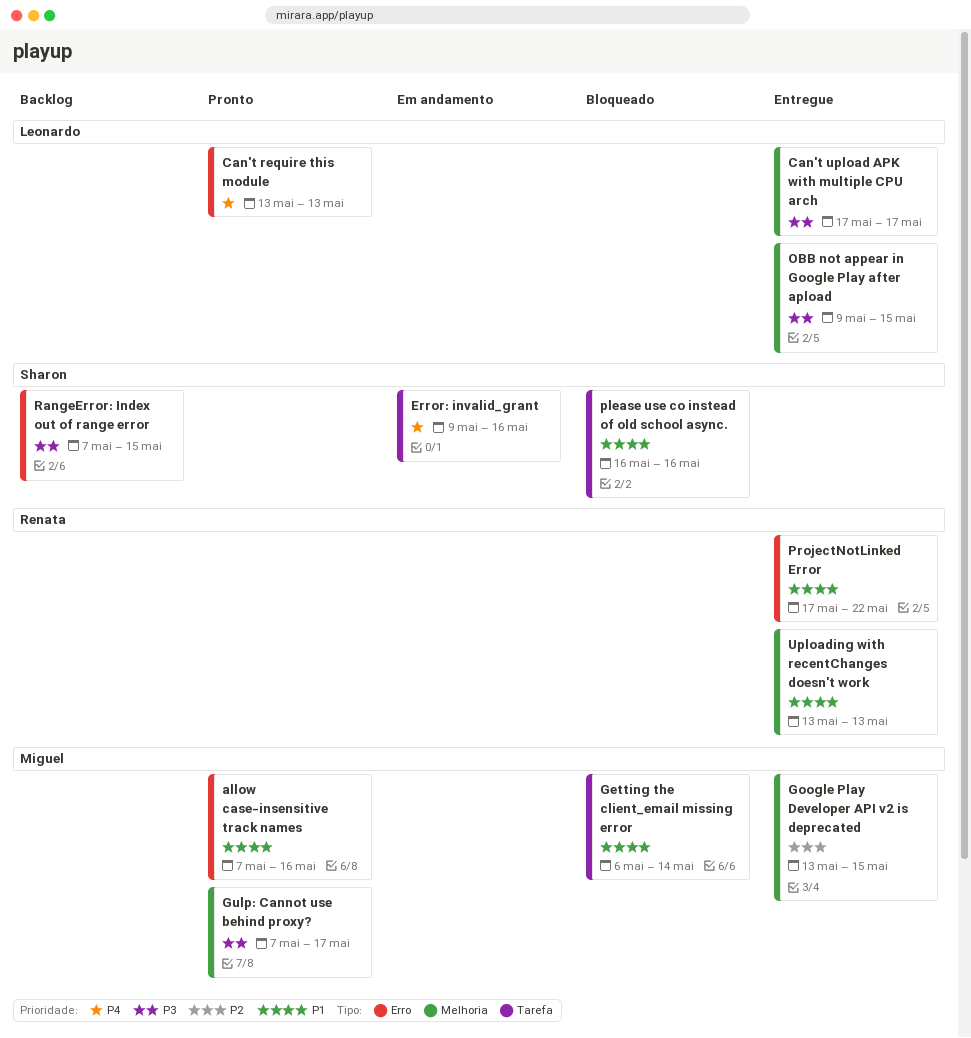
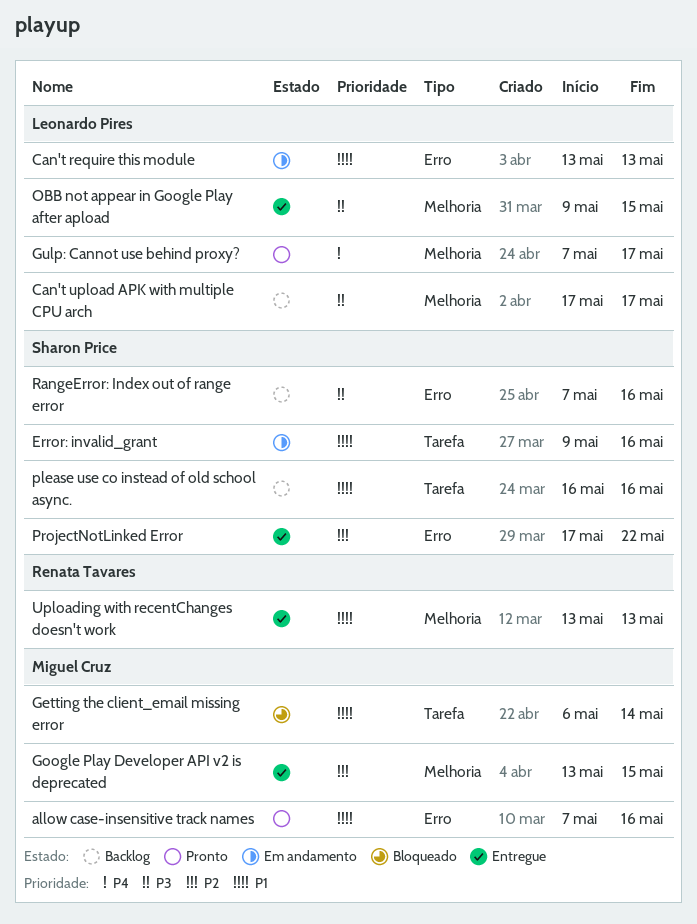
Can't require this module, status: Pronto -> Em andamento
Can't require this module, priority: P4 -> P1
Can't upload APK with multiple CPU arch, status: Entregue -> Backlog
Error: invalid_grant, priority: P4 -> P1
Gulp: Cannot use behind proxy?, owner: Miguel Cruz -> Leonardo Pires
Gulp: Cannot use behind proxy?, priority: P3 -> P4
please use co instead of old school async., status: Bloqueado -> Backlog
ProjectNotLinked Error, owner: Renata Tavares -> Sharon Price
ProjectNotLinked Error, priority: P1 -> P2
RangeError: Index out of range error, due: May 15 -> May 16

